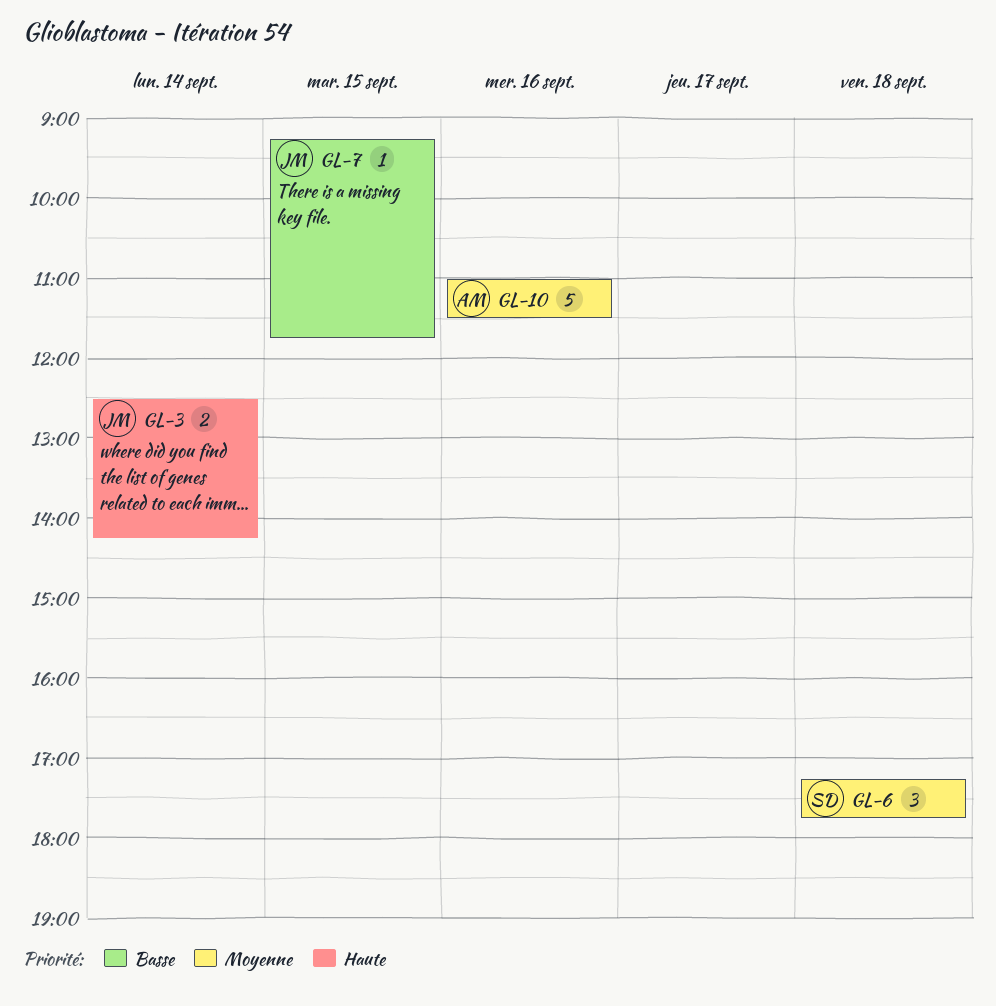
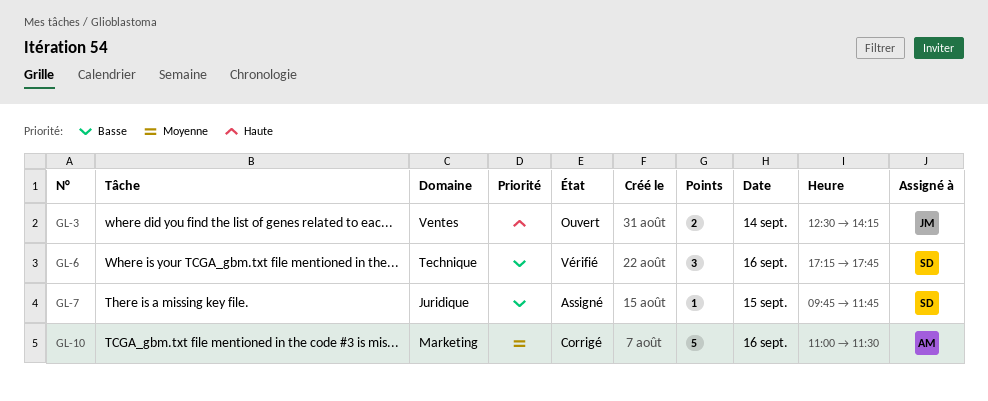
GL-6, priority: Moyenne -> Basse
GL-6, day: Sep 18 -> Sep 16
GL-7, owner: JM -> SD
GL-7, begins: 09:15 -> 09:45

